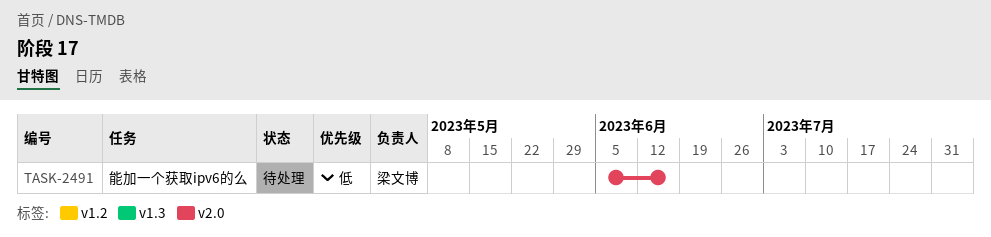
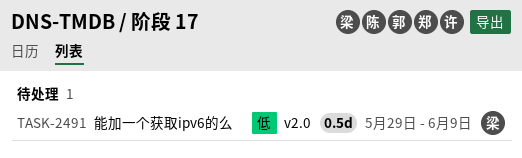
TASK-2491, start: Jun 5 -> May 29
TASK-2491, due: Jun 16 -> Jun 9

